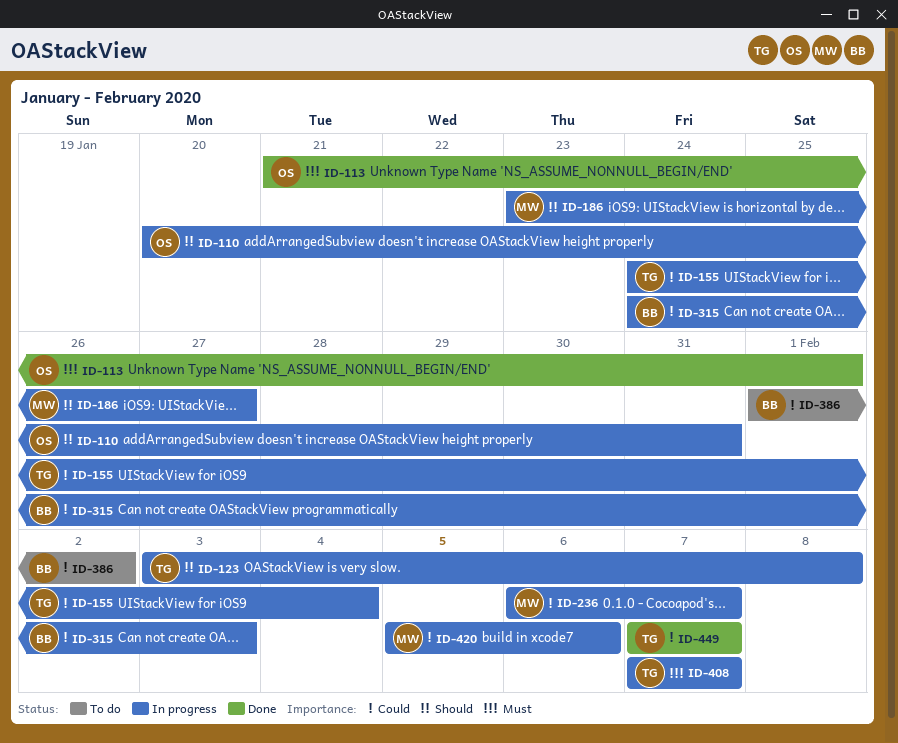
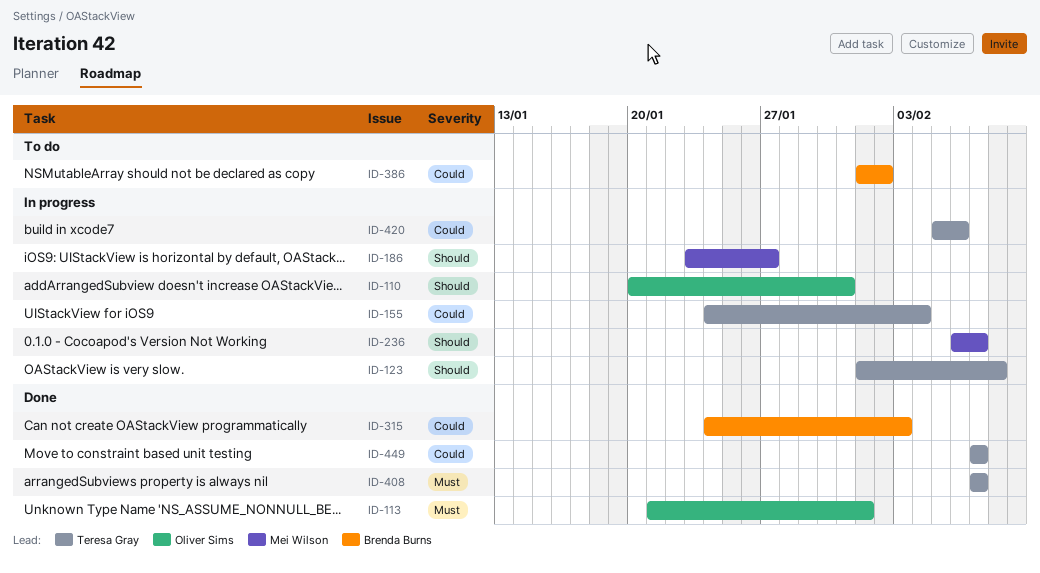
ID-123, start: Feb 3 -> Feb 1
ID-236, priority: Could -> Should
ID-315, status: In progress -> Done
ID-408, status: In progress -> Done
ID-420, owner: Mei Wilson -> Teresa Gray

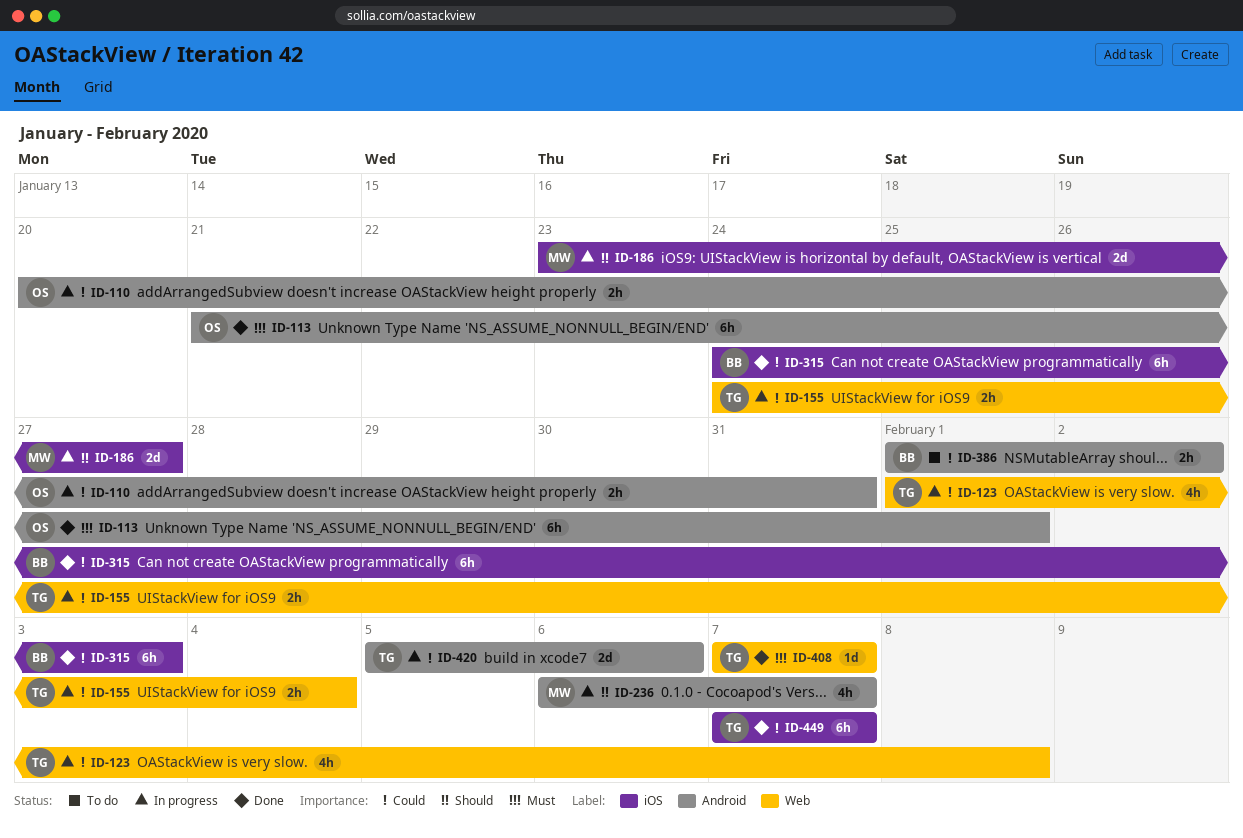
ID-110, priority: Should -> Could
ID-123, priority: Should -> Could

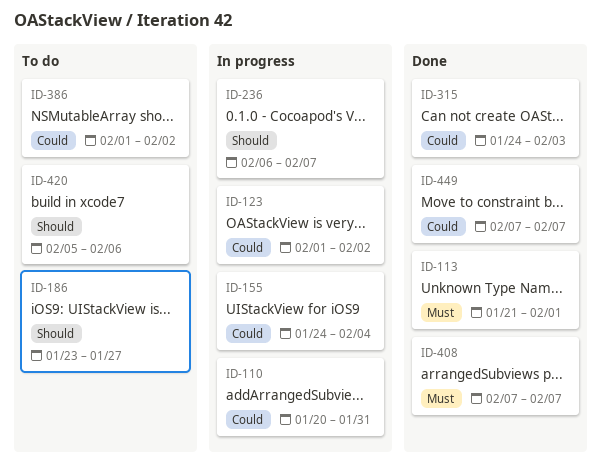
ID-123, due: Feb 8 -> Feb 2
ID-186, status: In progress -> To do
ID-420, status: In progress -> To do
ID-420, priority: Could -> Should

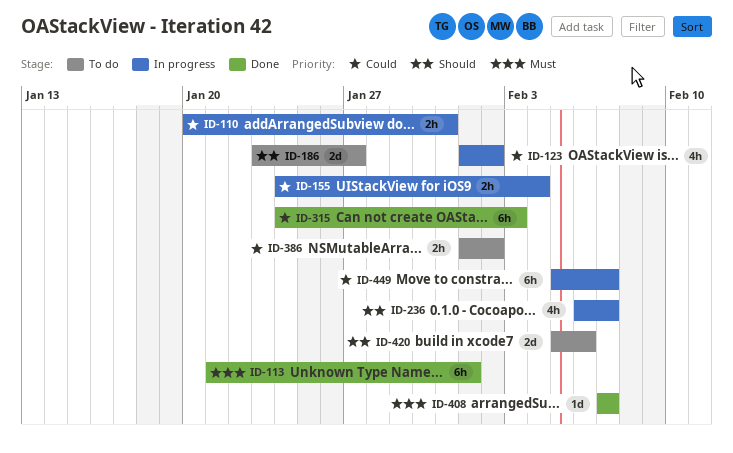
ID-449, status: Done -> In progress
ID-449, start: Feb 7 -> Feb 5

